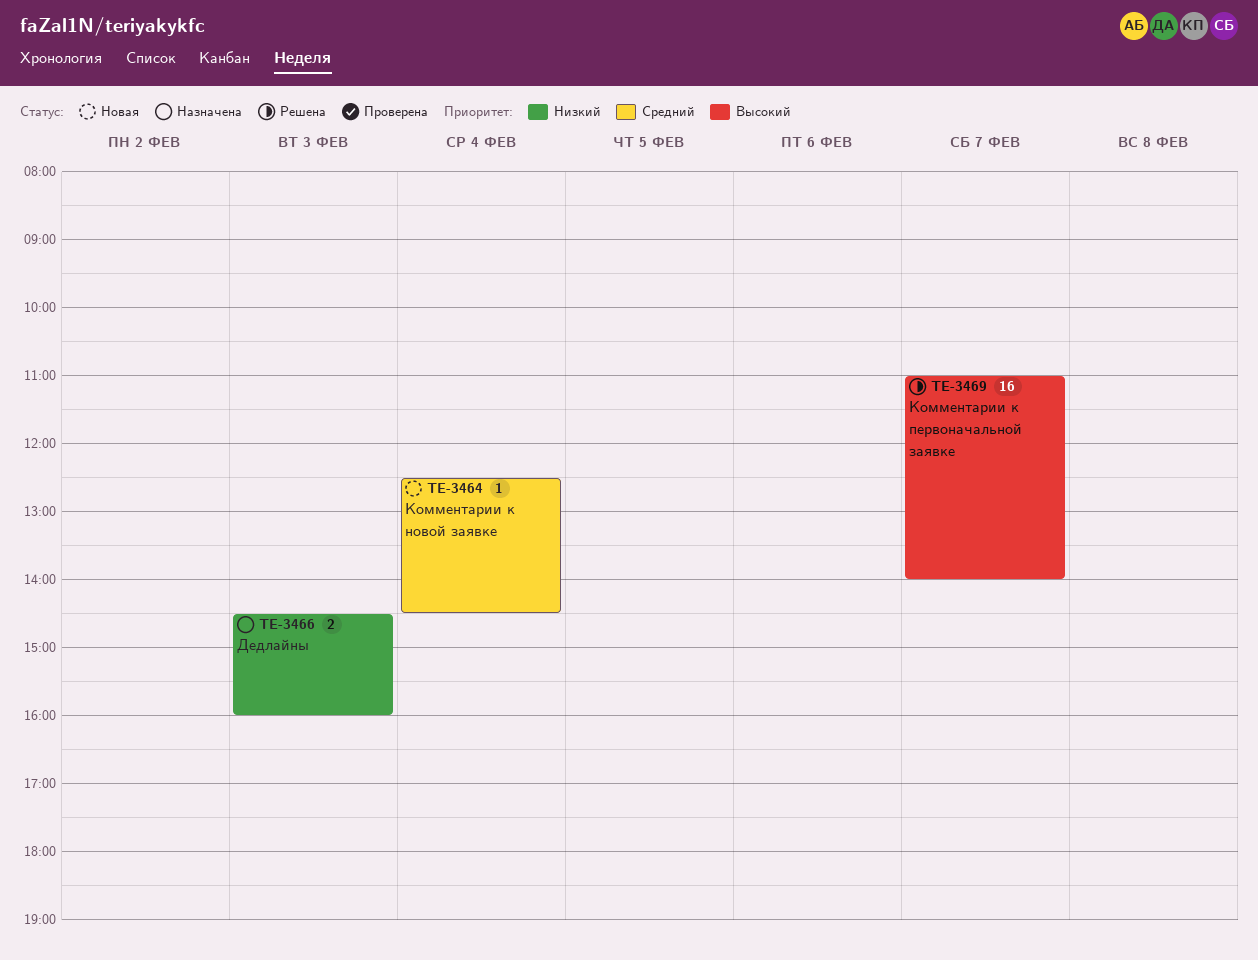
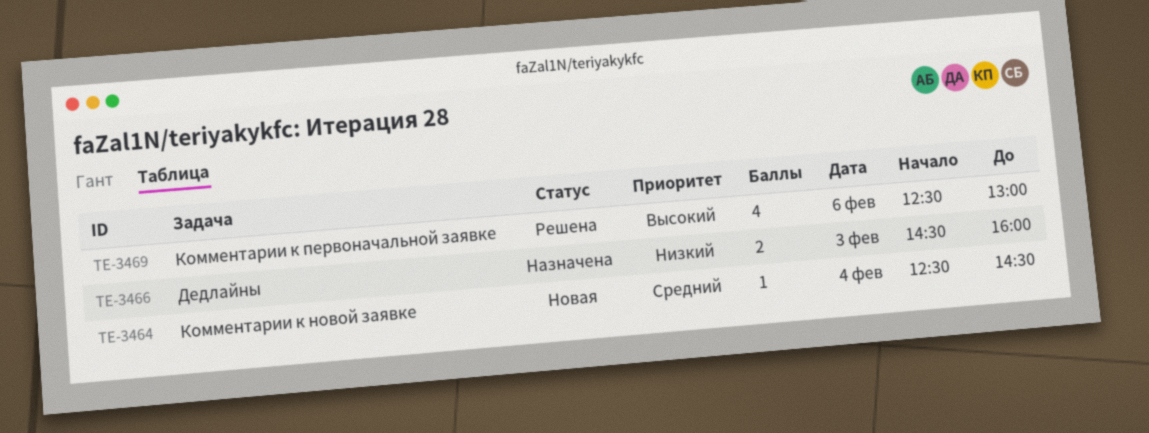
TE-3469, estimate: 16 -> 4
TE-3469, day: Feb 7 -> Feb 6
TE-3469, begins: 11:00 -> 12:30
TE-3469, ends: 14:00 -> 13:00

